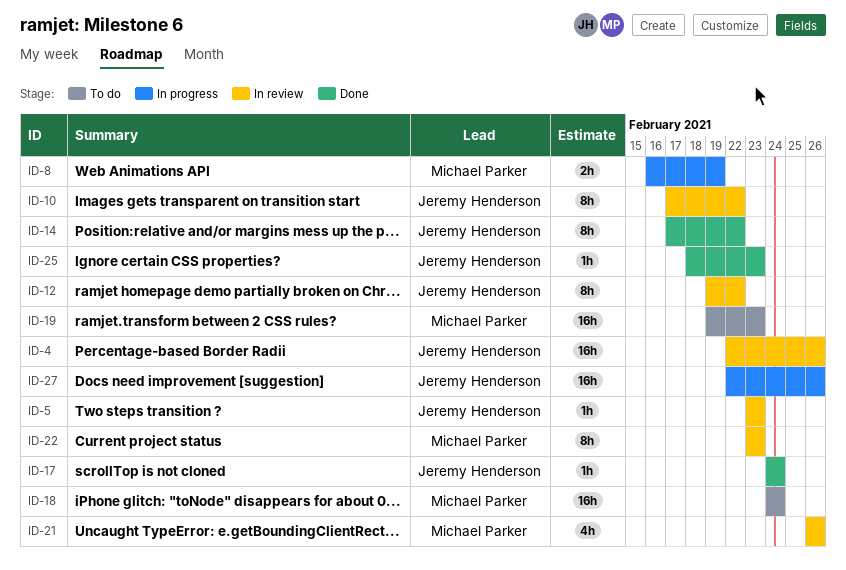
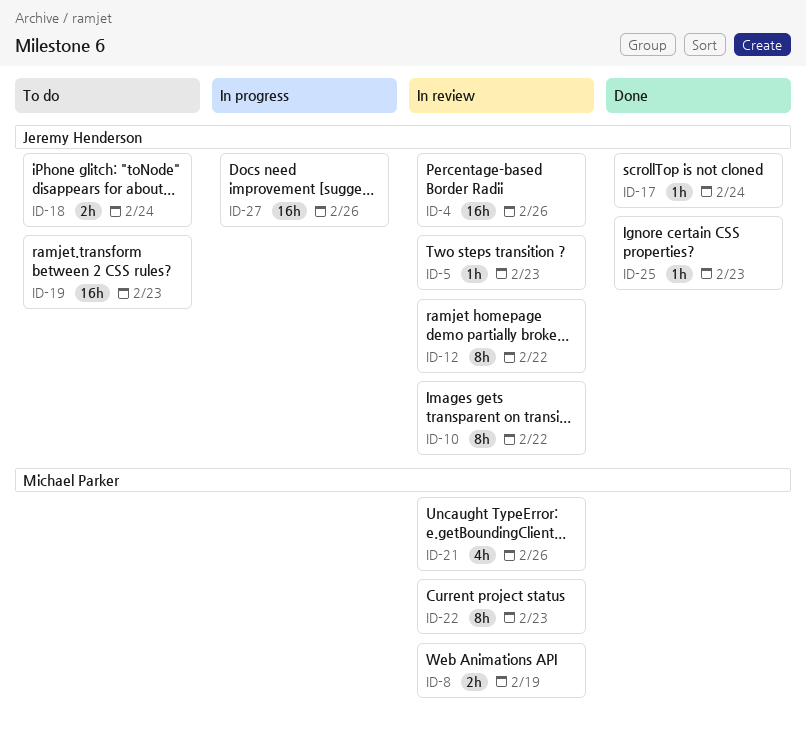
ID-8, status: In progress -> In review
ID-14: present -> none
ID-18, owner: Michael Parker -> Jeremy Henderson
ID-18, estimate: 16h -> 2h
ID-19, owner: Michael Parker -> Jeremy Henderson

